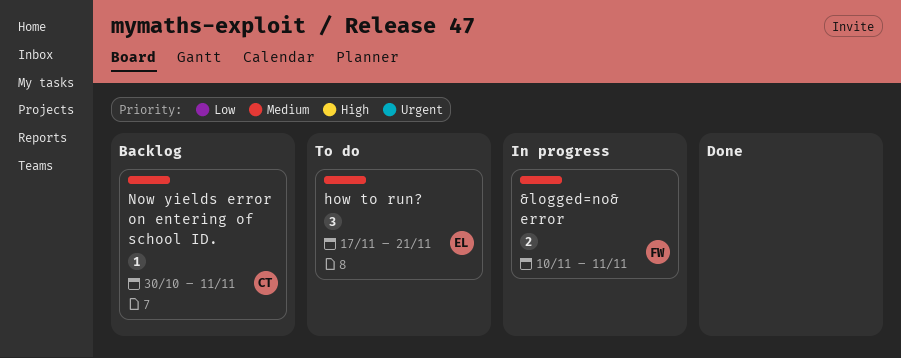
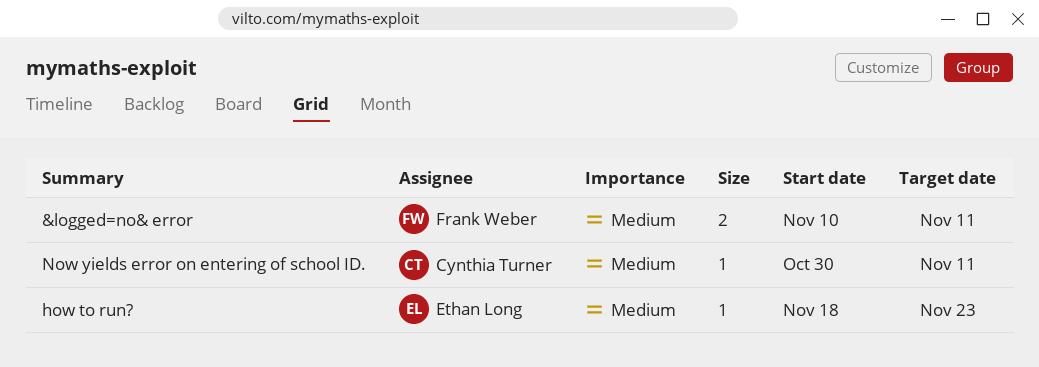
how to run?, estimate: 3 -> 1
how to run?, start: Nov 17 -> Nov 18
how to run?, due: Nov 21 -> Nov 23

